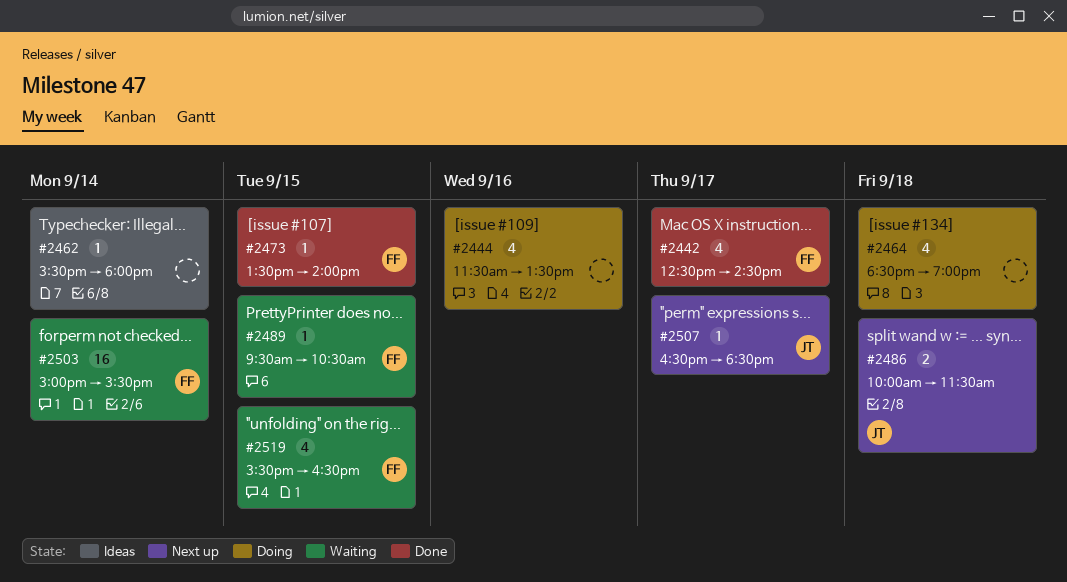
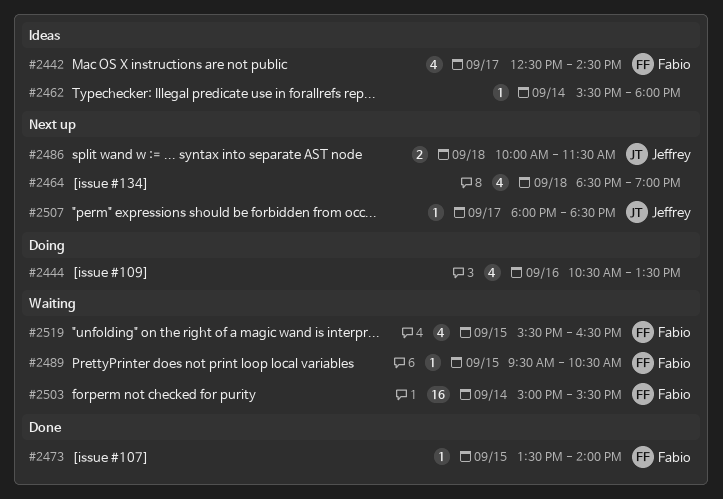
#2442, status: Done -> Ideas
#2444, begins: 11:30 -> 10:30
#2464, status: Doing -> Next up
#2507, begins: 16:30 -> 18:00

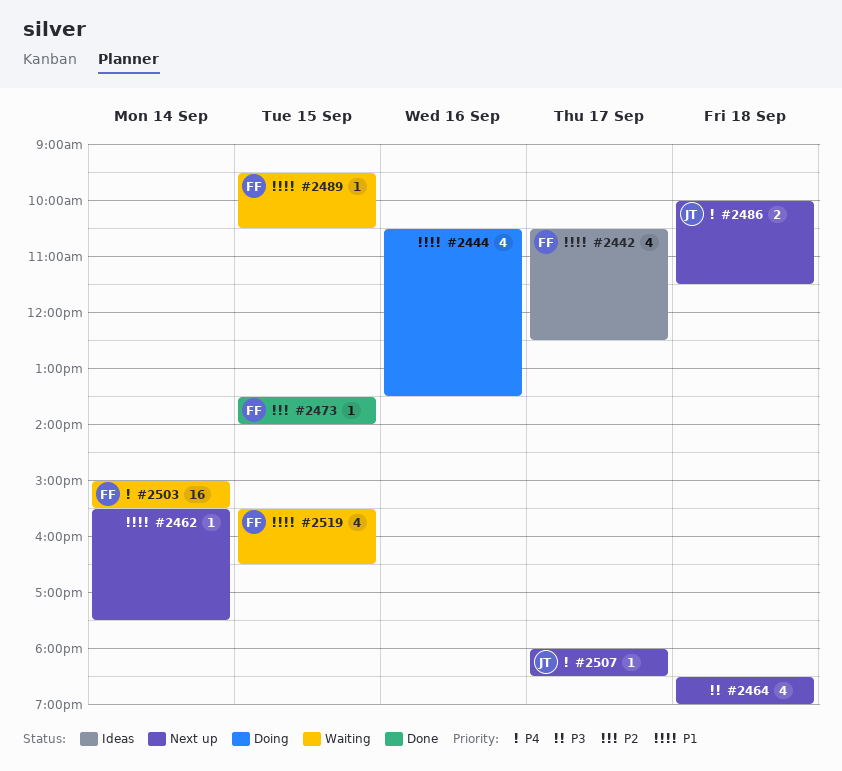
#2442, begins: 12:30 -> 10:30
#2442, ends: 14:30 -> 12:30
#2462, status: Ideas -> Next up
#2462, ends: 18:00 -> 17:30

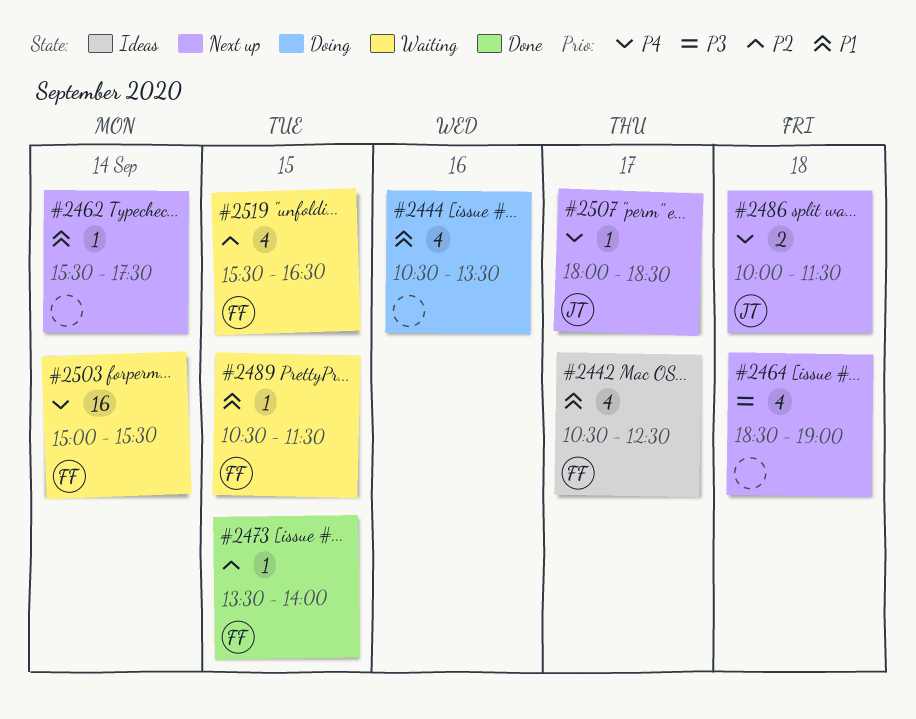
#2489, begins: 09:30 -> 10:30
#2489, ends: 10:30 -> 11:30
#2519, priority: P1 -> P2

